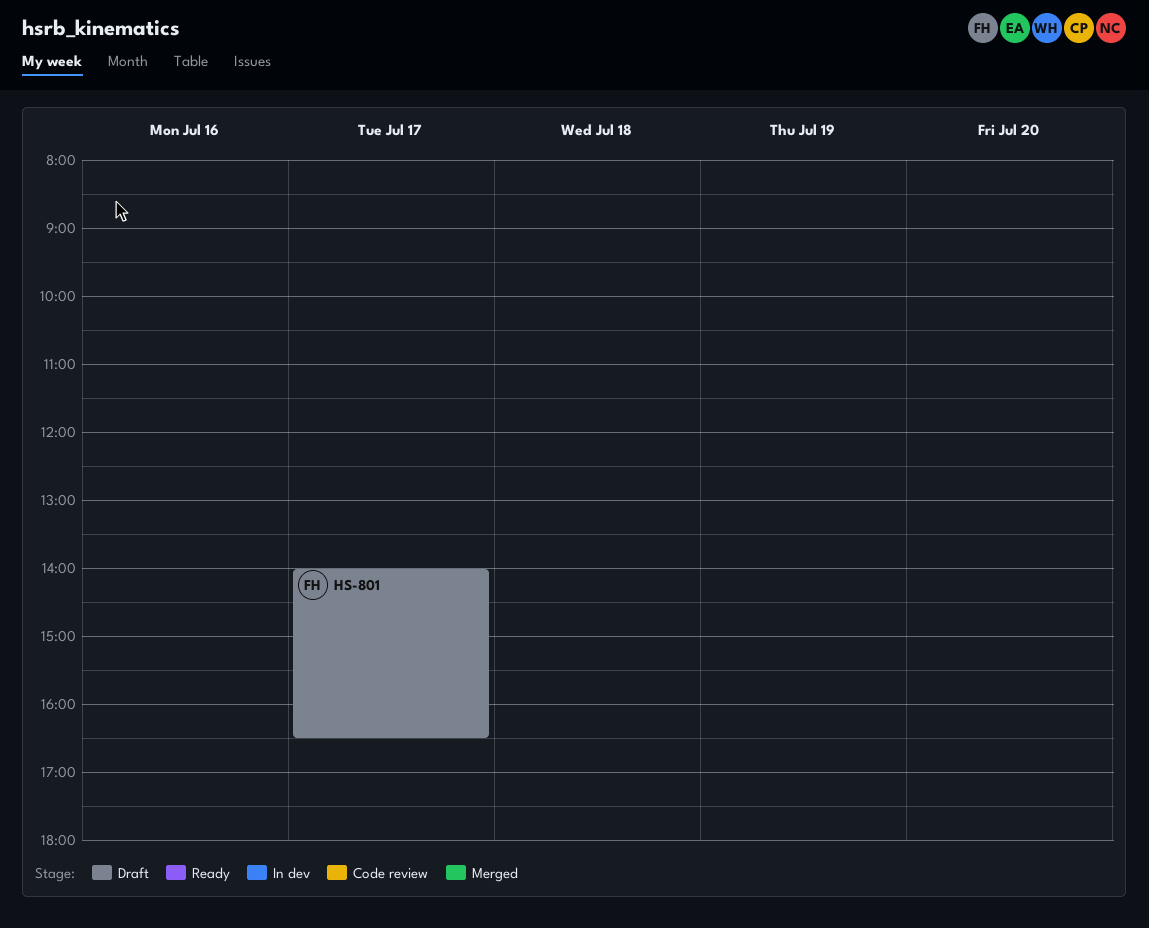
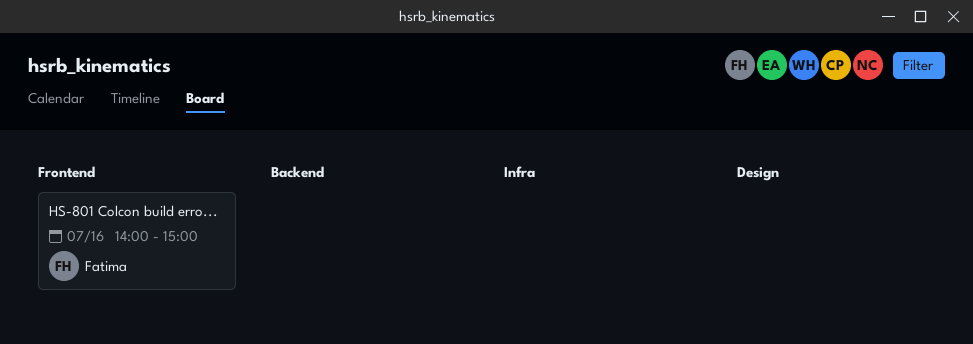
HS-801, day: Jul 17 -> Jul 16
HS-801, ends: 16:30 -> 15:00

